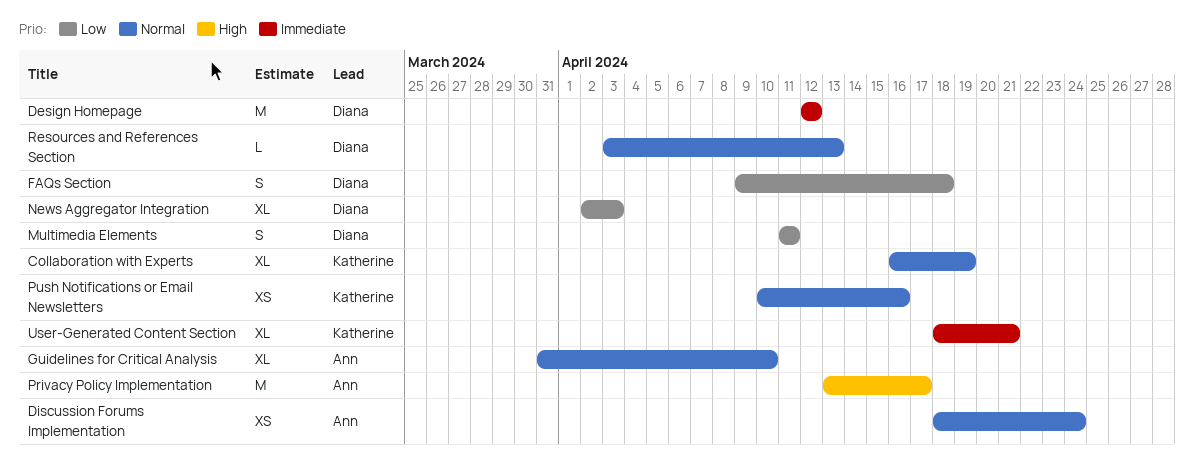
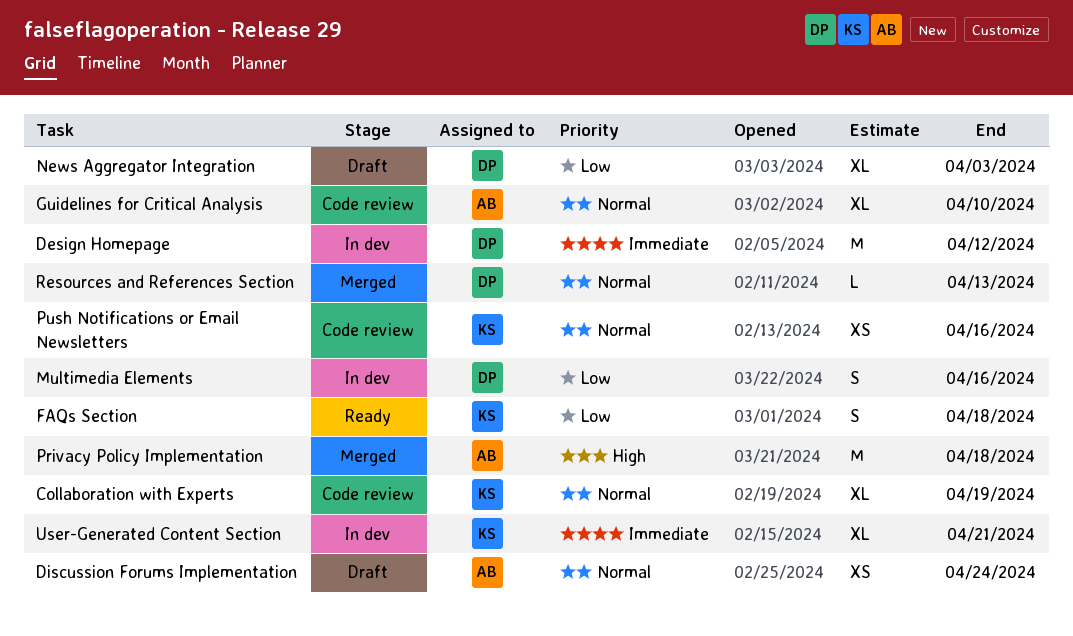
FAQs Section, owner: Diana -> Katherine
Multimedia Elements, due: Apr 11 -> Apr 16
Privacy Policy Implementation, due: Apr 17 -> Apr 18

